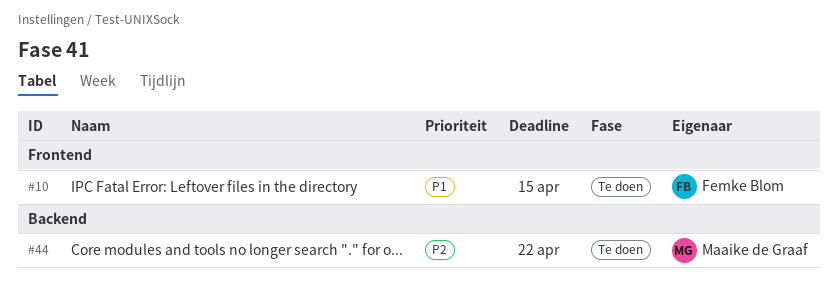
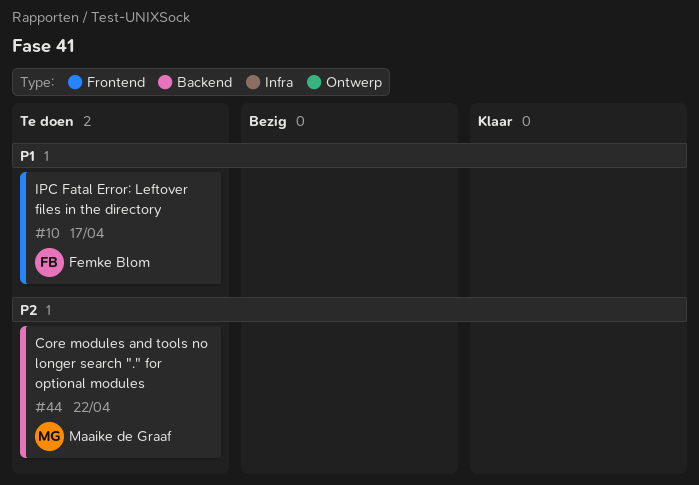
#10, due: Apr 15 -> Apr 17

